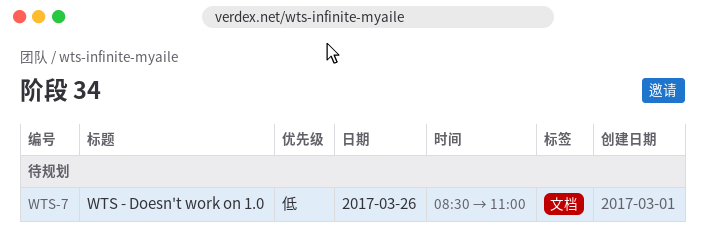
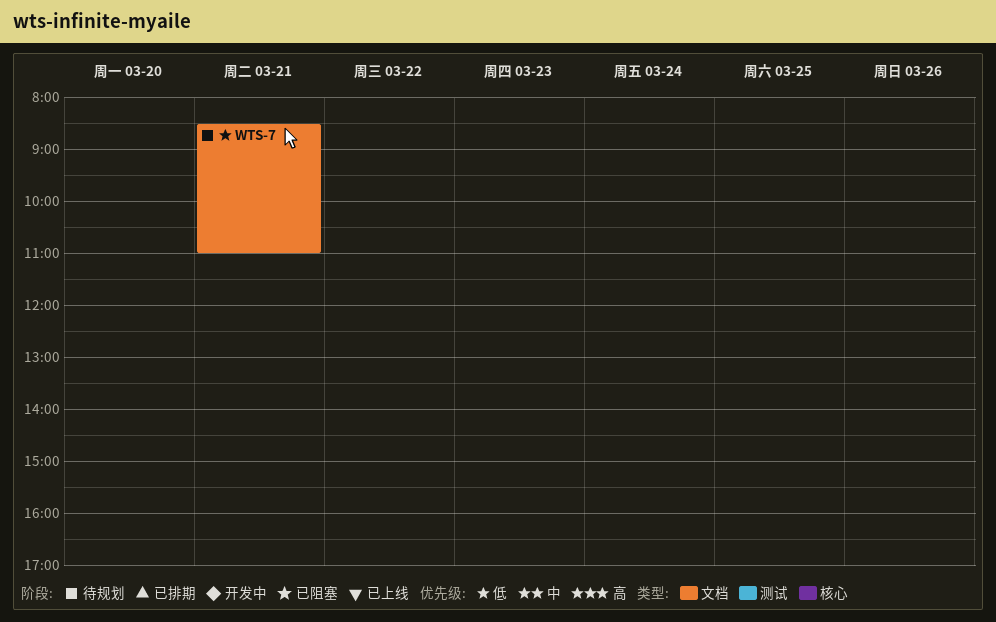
WTS-7, day: Mar 26 -> Mar 21

